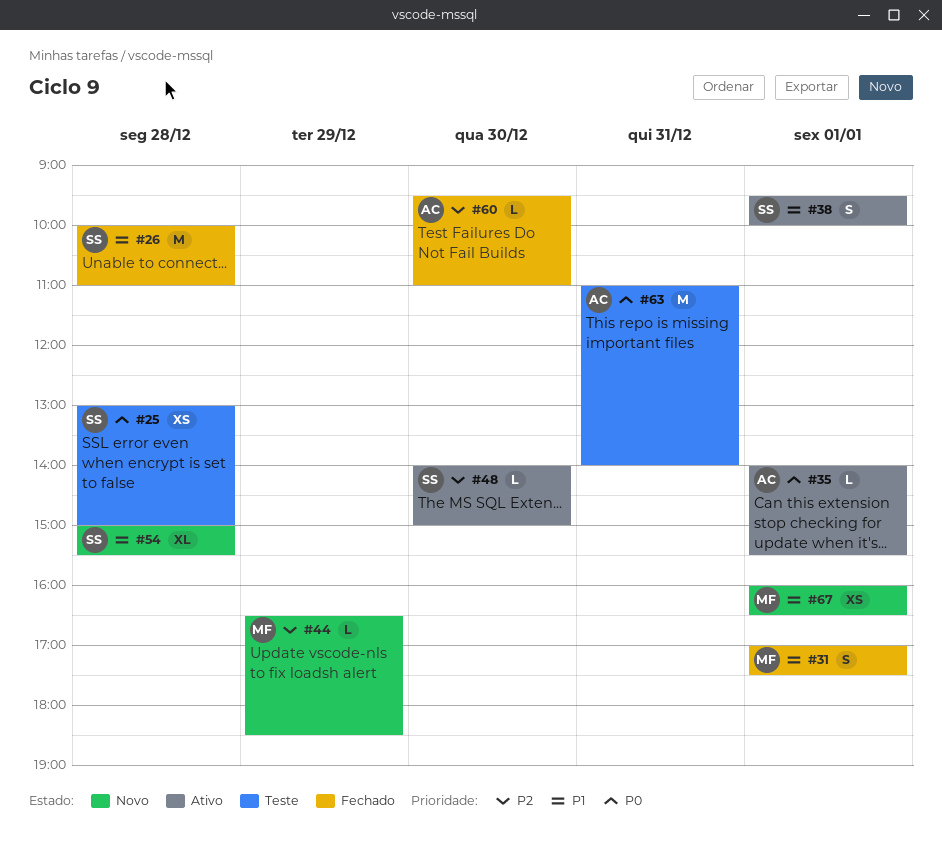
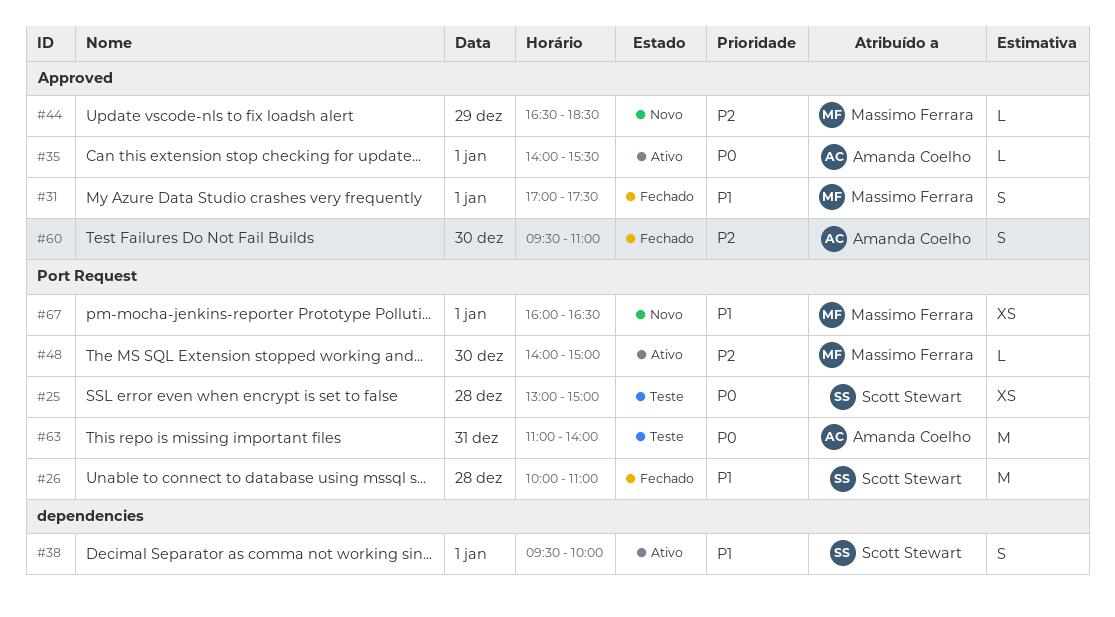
#48, owner: Scott Stewart -> Massimo Ferrara
#54: present -> none
#60, estimate: L -> S

